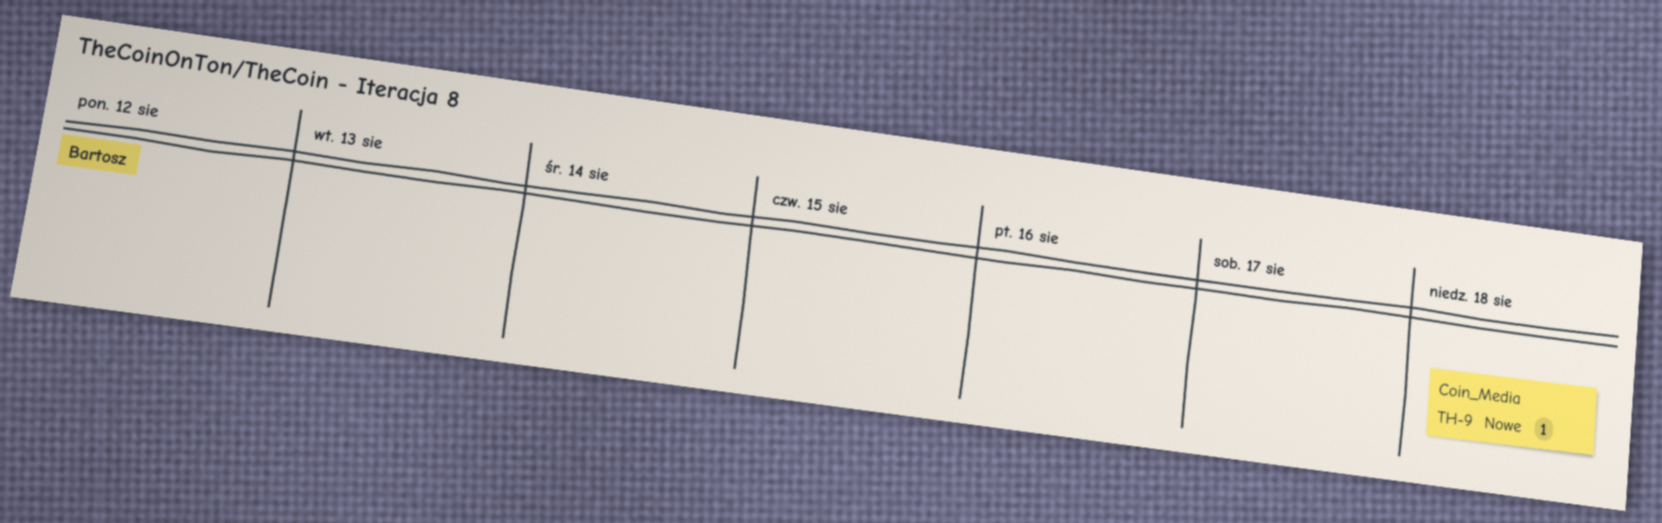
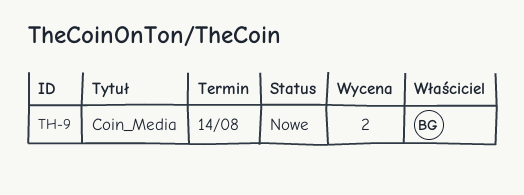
TH-9, estimate: 1 -> 2
TH-9, due: Aug 18 -> Aug 14

